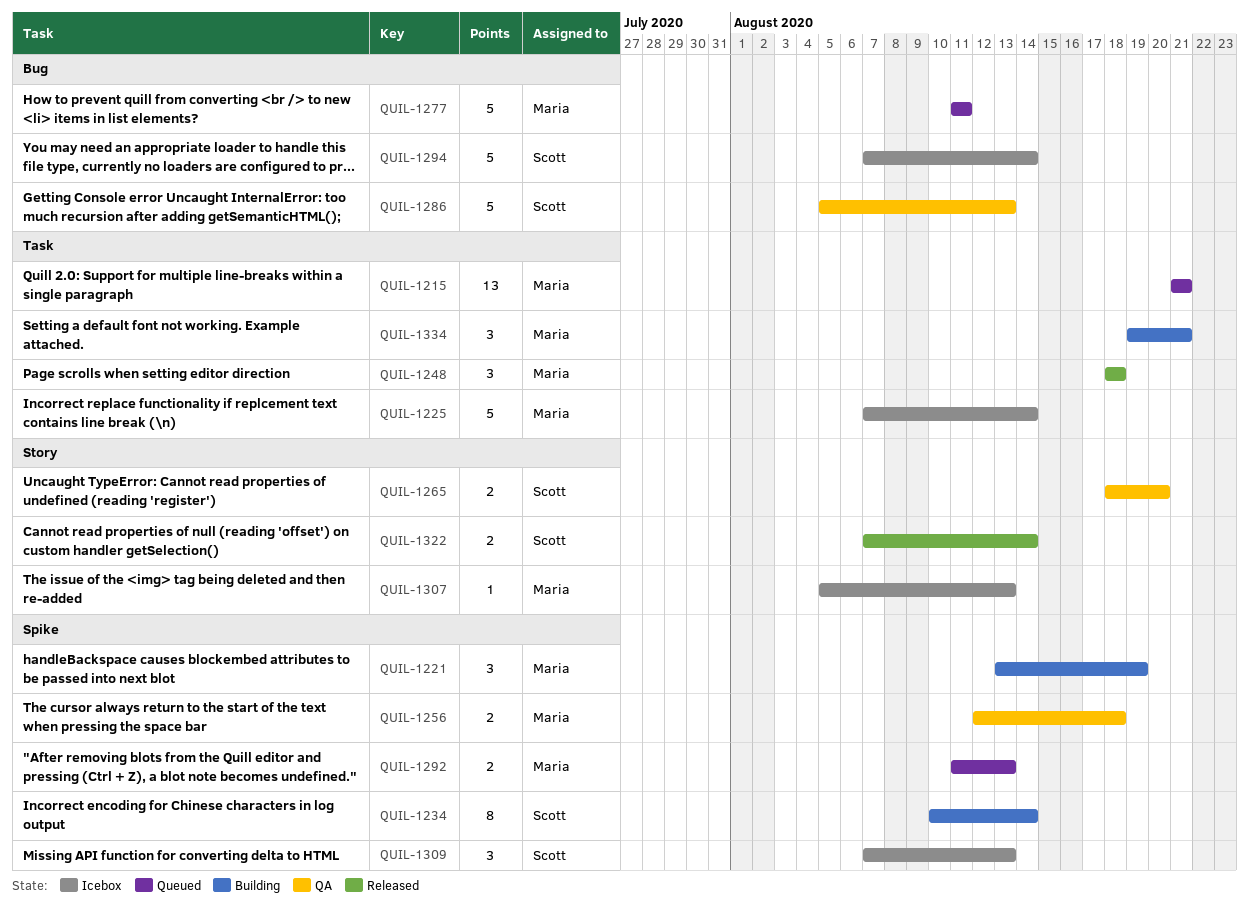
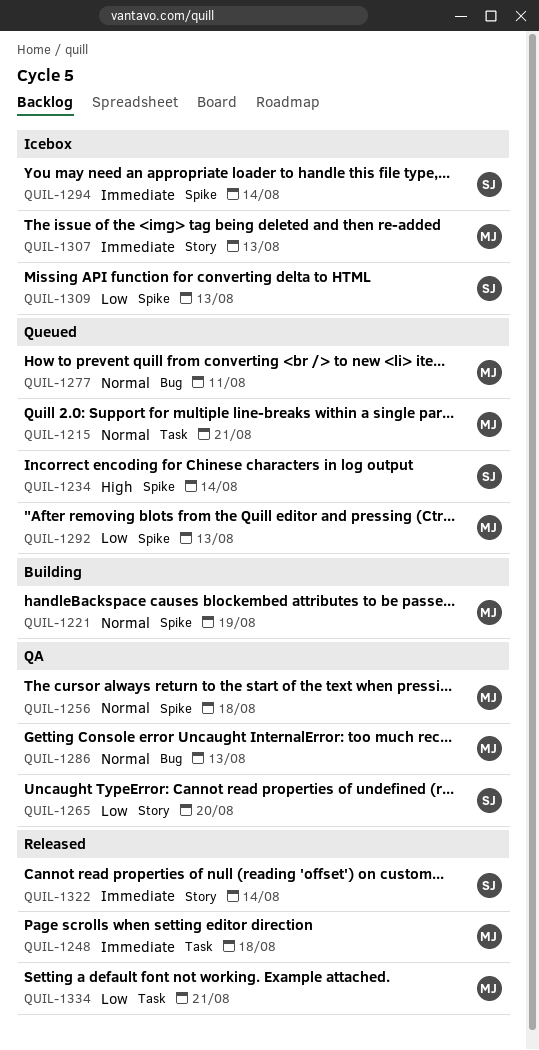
QUIL-1225: present -> none
QUIL-1234, status: Building -> Queued
QUIL-1286, owner: Scott -> Maria
QUIL-1294, label: Bug -> Spike
QUIL-1334, status: Building -> Released

